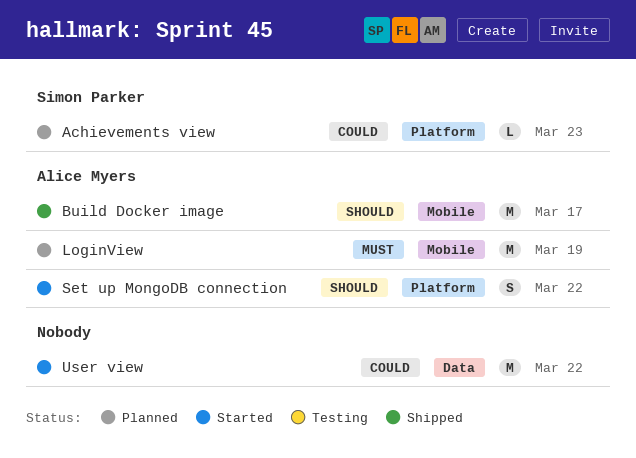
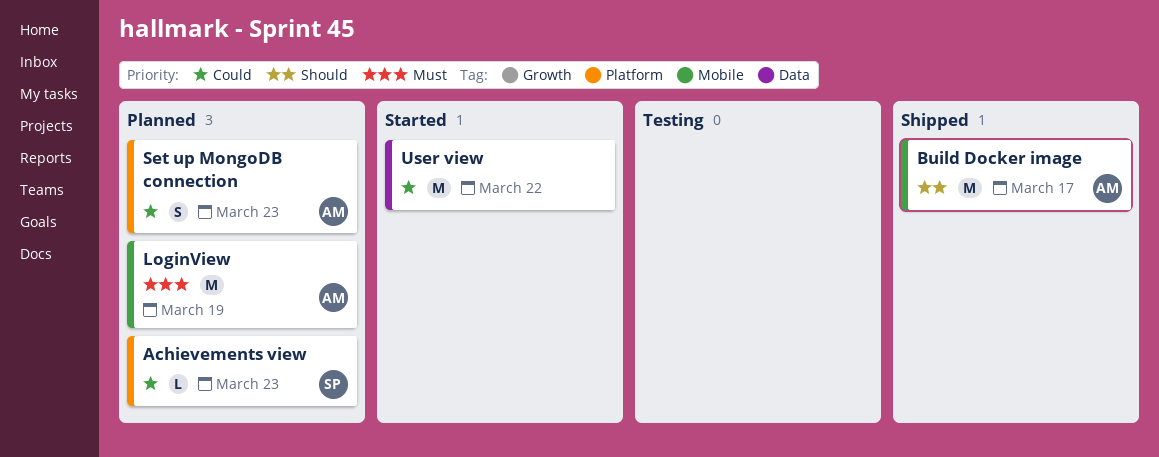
Set up MongoDB connection, status: Started -> Planned
Set up MongoDB connection, priority: Should -> Could
Set up MongoDB connection, due: Mar 22 -> Mar 23

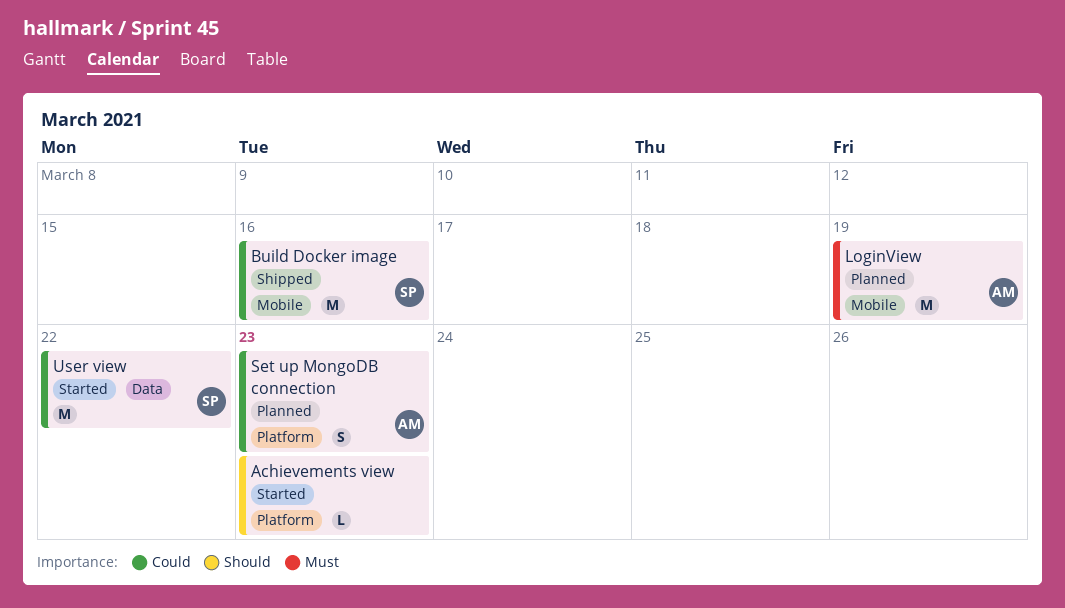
Achievements view, status: Planned -> Started
Achievements view, owner: SP -> none
Achievements view, priority: Could -> Should
Build Docker image, owner: AM -> SP
Build Docker image, priority: Should -> Could
Build Docker image, due: Mar 17 -> Mar 16
User view, owner: none -> SP

